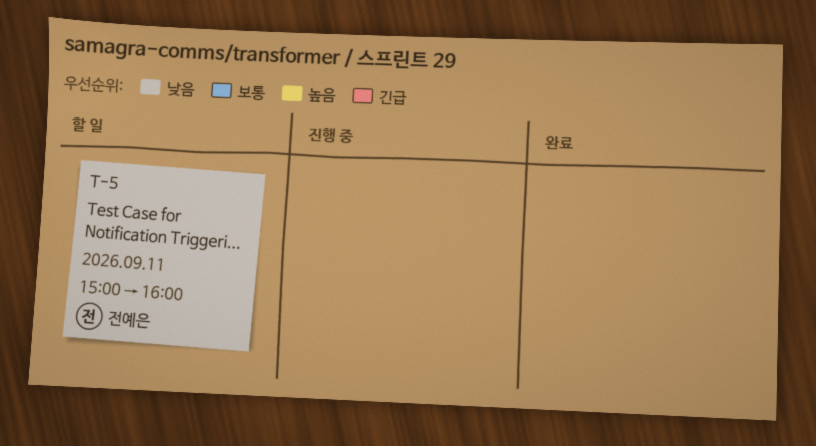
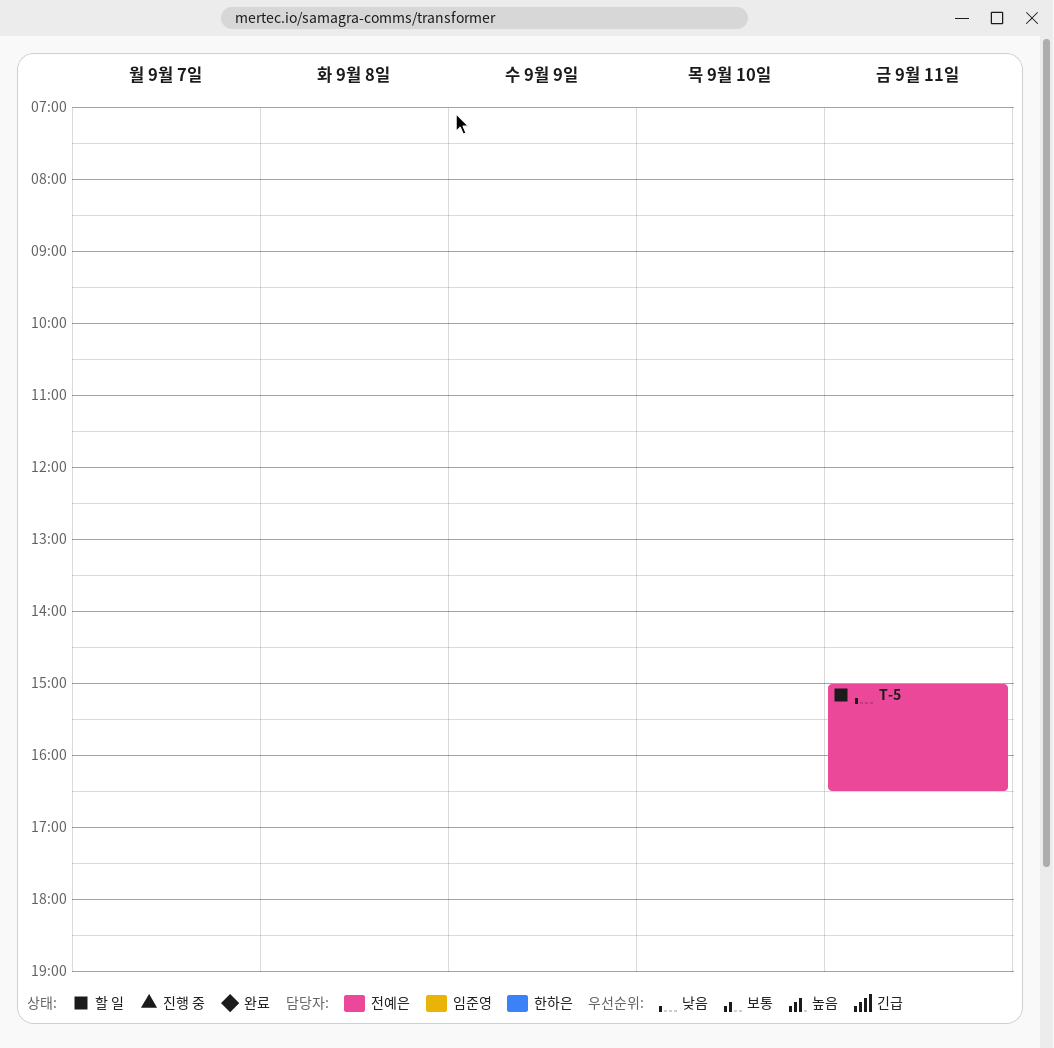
T-5, ends: 16:00 -> 16:30

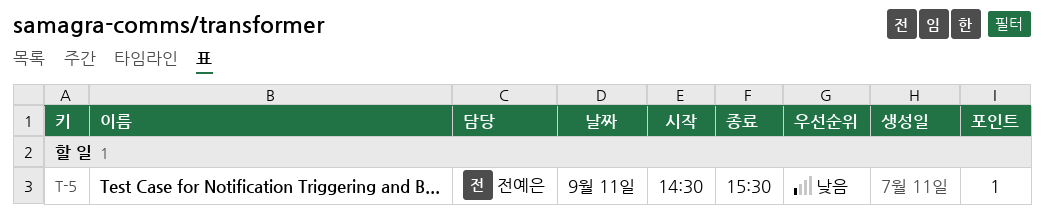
T-5, begins: 15:00 -> 14:30
T-5, ends: 16:30 -> 15:30

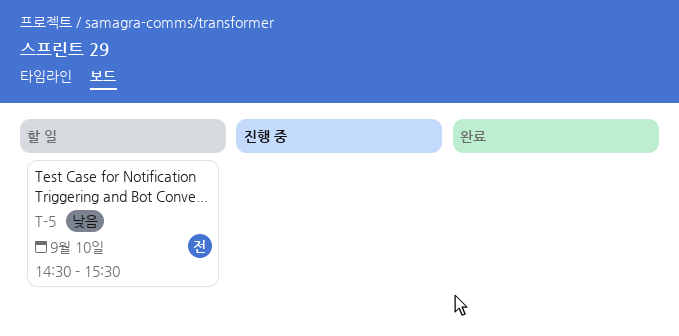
T-5, day: Sep 11 -> Sep 10

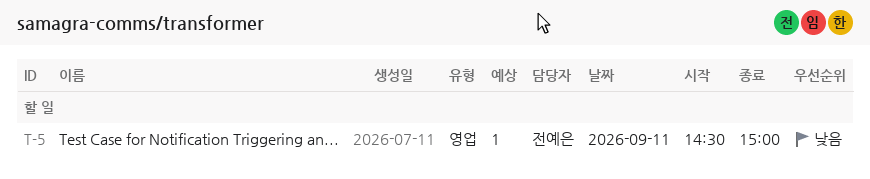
T-5, day: Sep 10 -> Sep 11
T-5, ends: 15:30 -> 15:00

